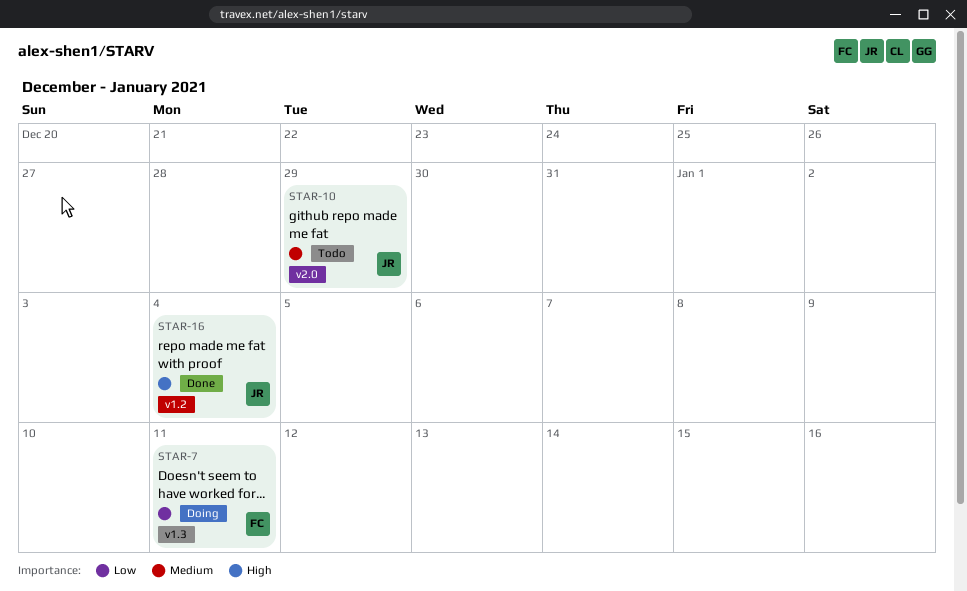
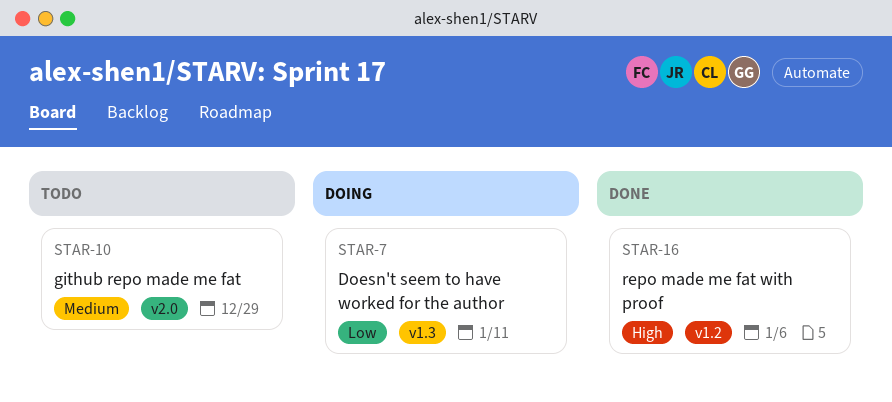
STAR-16, due: Jan 4 -> Jan 6

